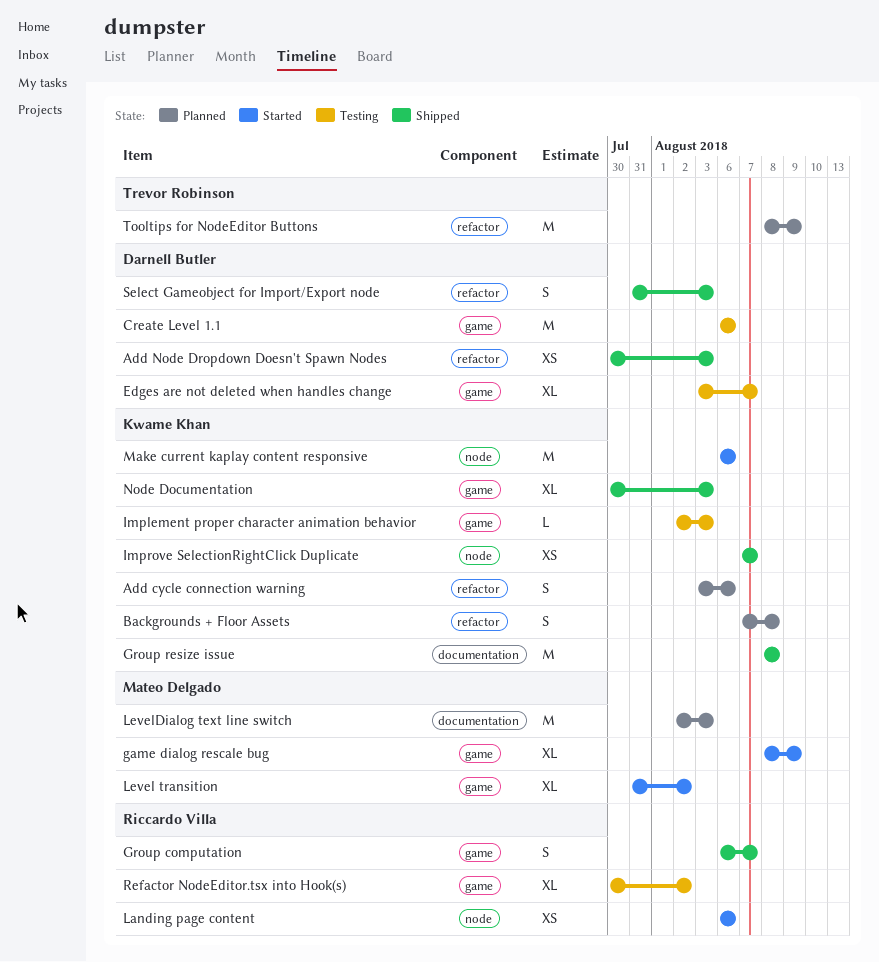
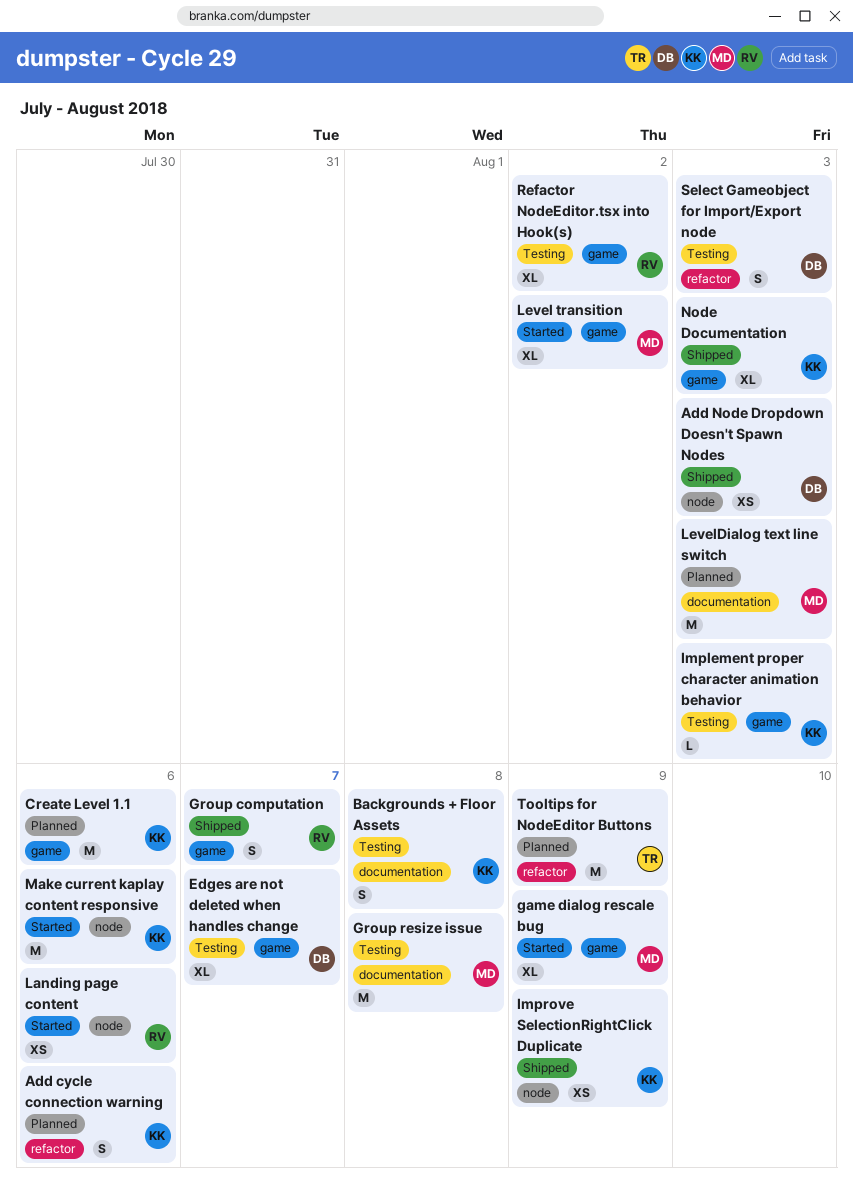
Add Node Dropdown Doesn't Spawn Nodes, label: refactor -> node
Backgrounds + Floor Assets, status: Planned -> Testing
Backgrounds + Floor Assets, label: refactor -> documentation
Create Level 1.1, status: Testing -> Planned
Create Level 1.1, owner: Darnell Butler -> Kwame Khan
Group resize issue, status: Shipped -> Testing
Group resize issue, owner: Kwame Khan -> Mateo Delgado
Improve SelectionRightClick Duplicate, due: Aug 7 -> Aug 9
Select Gameobject for Import/Export node, status: Shipped -> Testing

